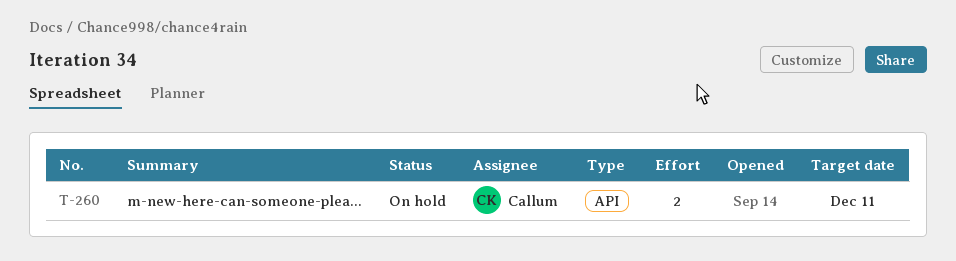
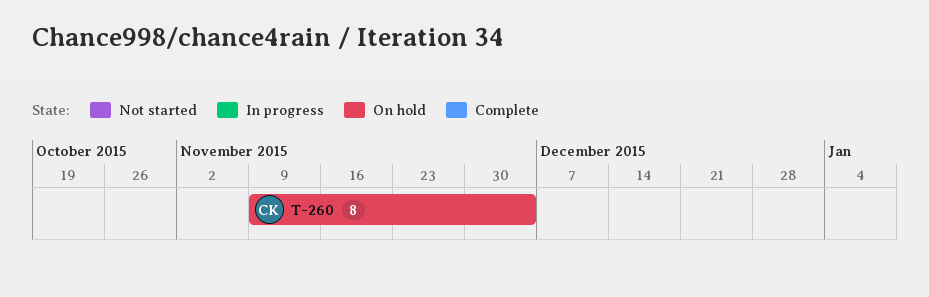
T-260, estimate: 2 -> 8
T-260, due: Dec 11 -> Dec 4

